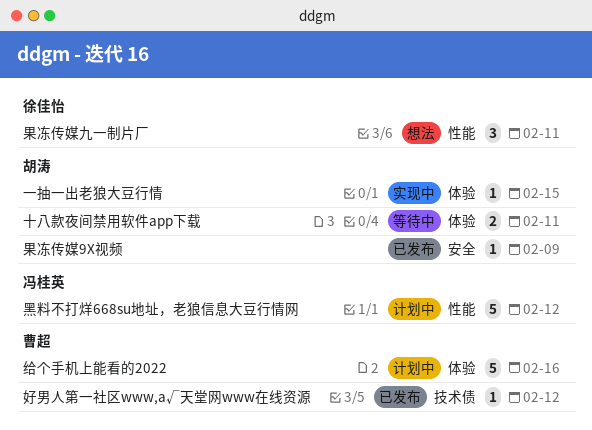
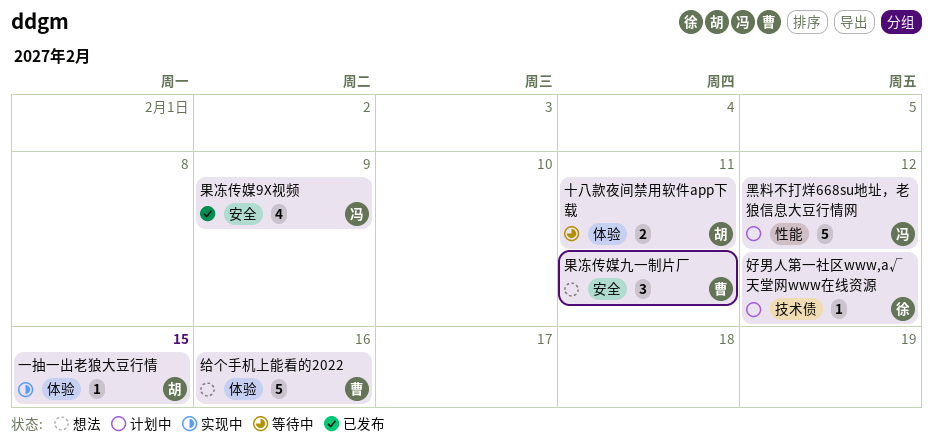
好男人第一社区www,а√天堂网www在线资源, status: 已发布 -> 计划中
好男人第一社区www,а√天堂网www在线资源, owner: 曹超 -> 徐佳怡
果冻传媒9X视频, owner: 胡涛 -> 冯桂英
果冻传媒9X视频, estimate: 1 -> 4
果冻传媒九一制片厂, owner: 徐佳怡 -> 曹超
果冻传媒九一制片厂, label: 性能 -> 安全
给个手机上能看的2022, status: 计划中 -> 想法

